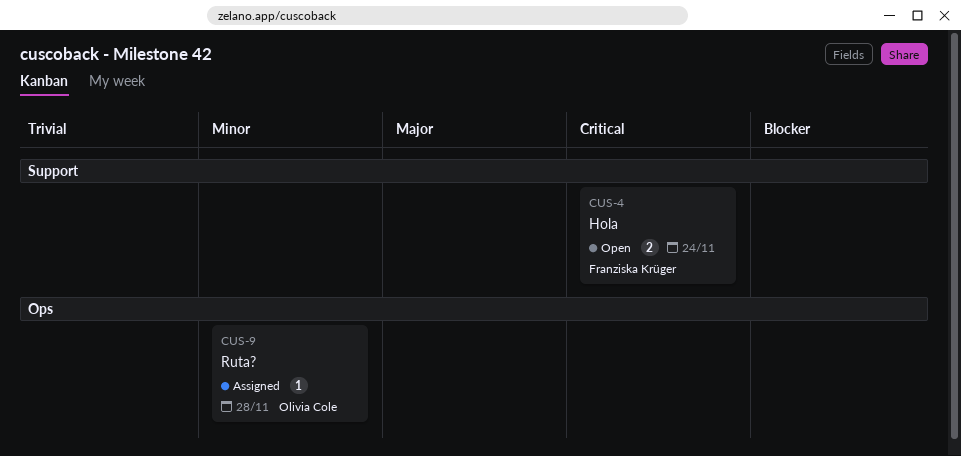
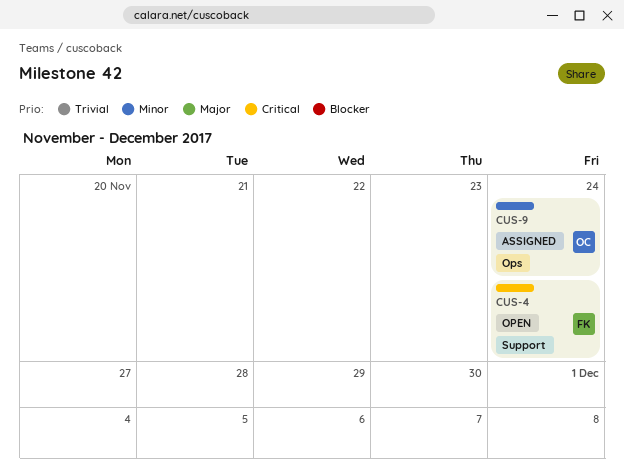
CUS-9, due: Nov 28 -> Nov 24

